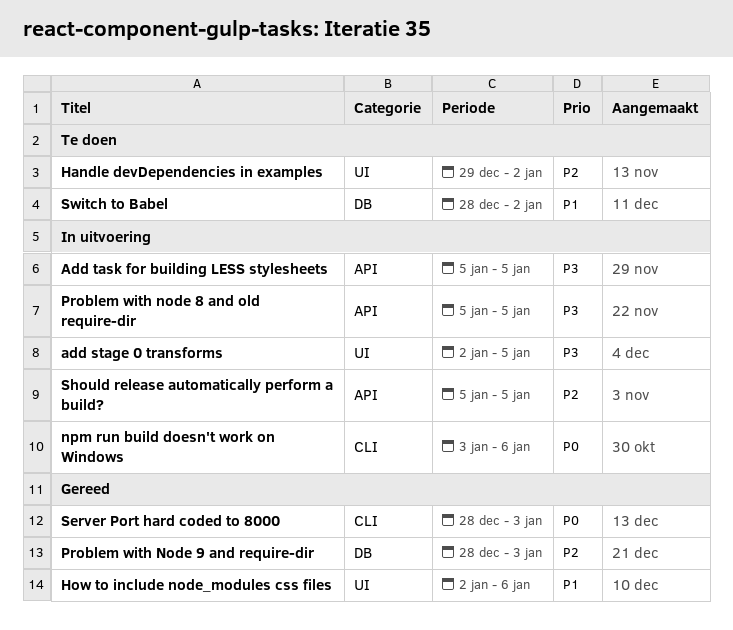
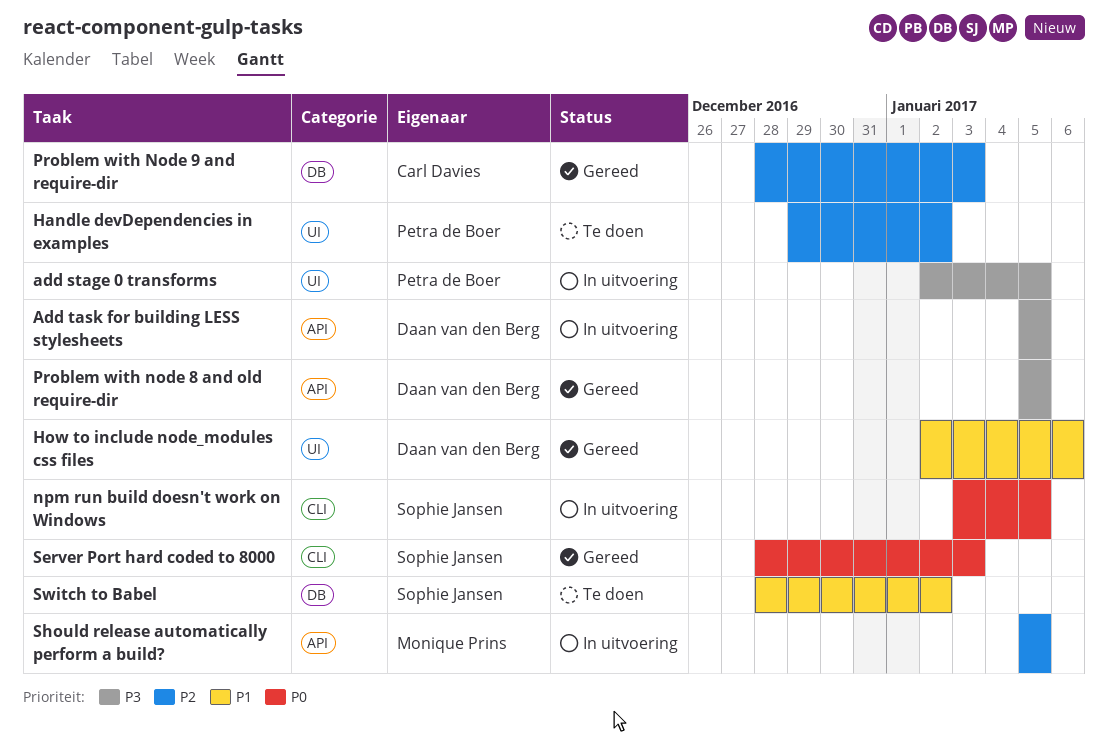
npm run build doesn't work on Windows, due: Jan 6 -> Jan 5
Problem with node 8 and old require-dir, status: In uitvoering -> Gereed

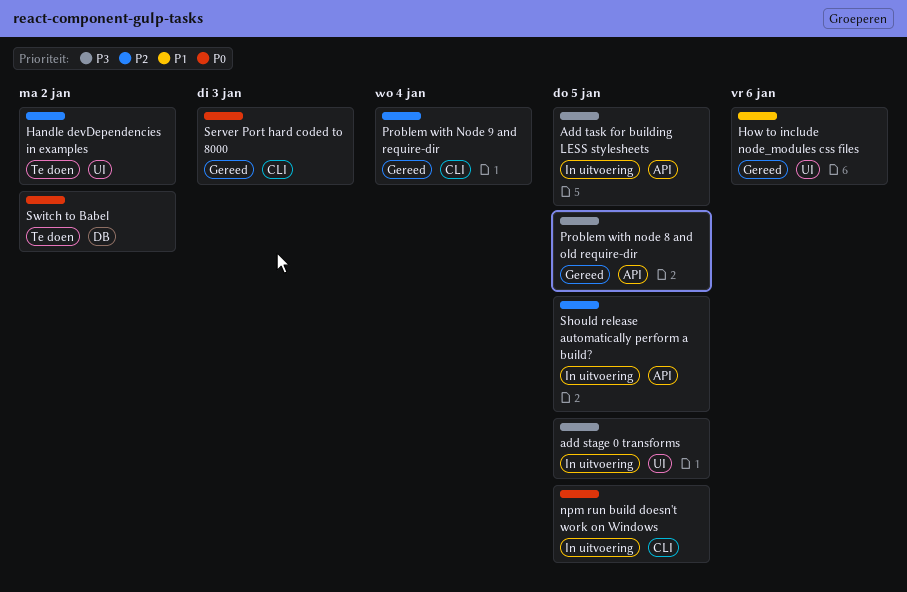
Problem with Node 9 and require-dir, label: DB -> CLI
Problem with Node 9 and require-dir, due: Jan 3 -> Jan 4
Switch to Babel, priority: P1 -> P0

